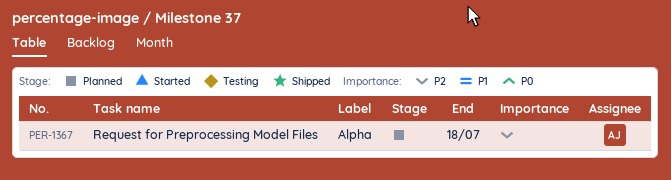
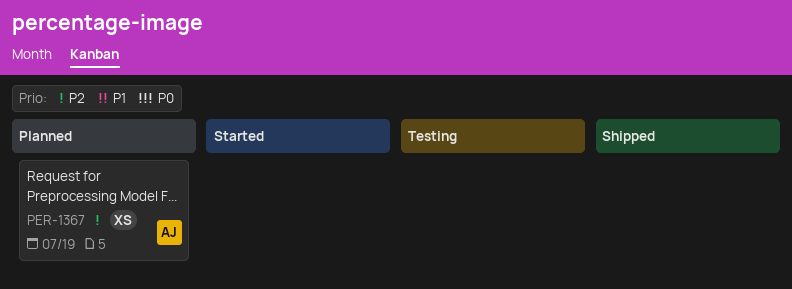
PER-1367, due: Jul 18 -> Jul 19

